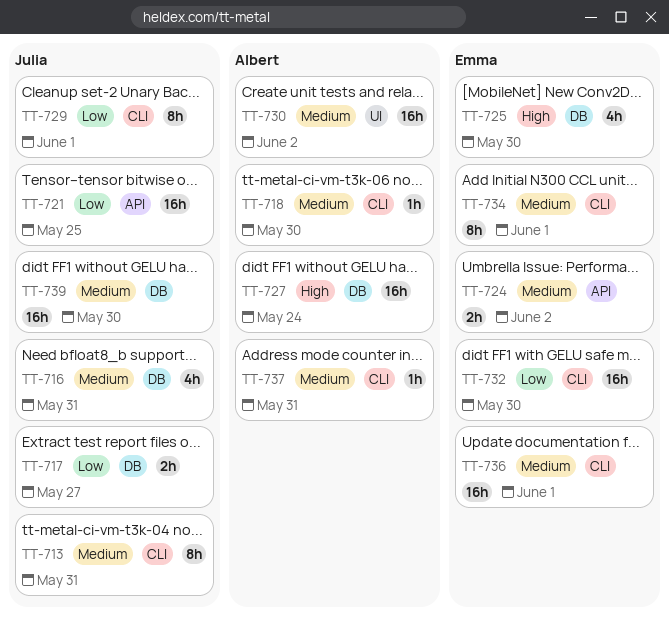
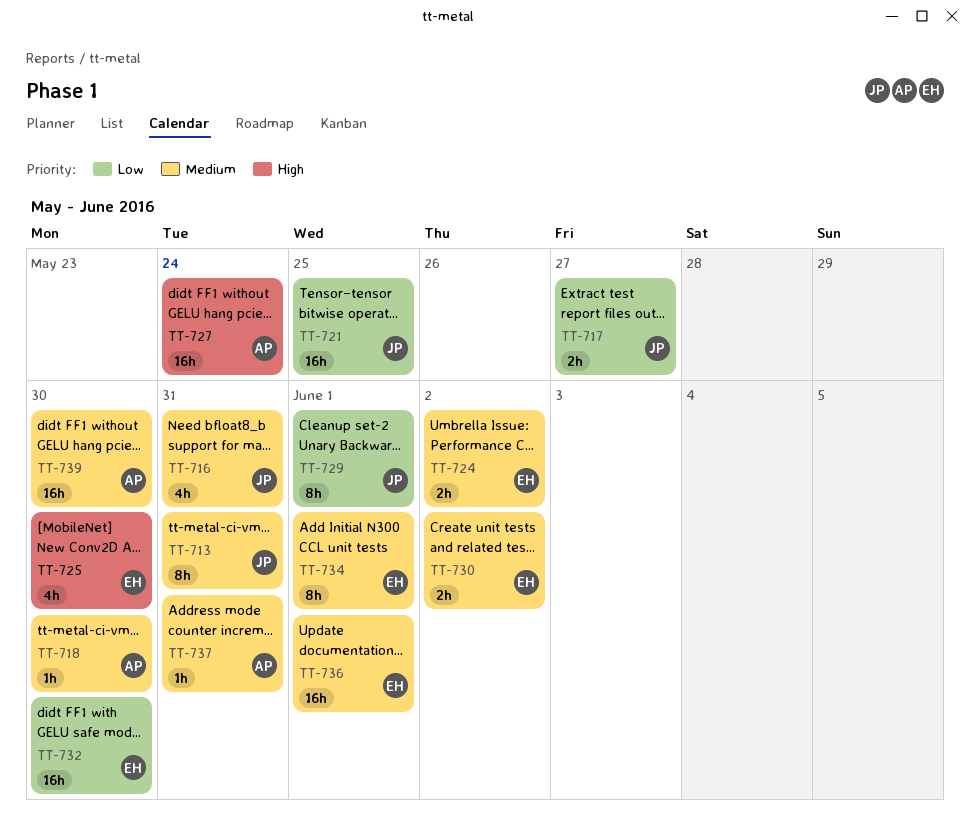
TT-730, owner: Albert -> Emma
TT-730, estimate: 16h -> 2h
TT-739, owner: Julia -> Albert

